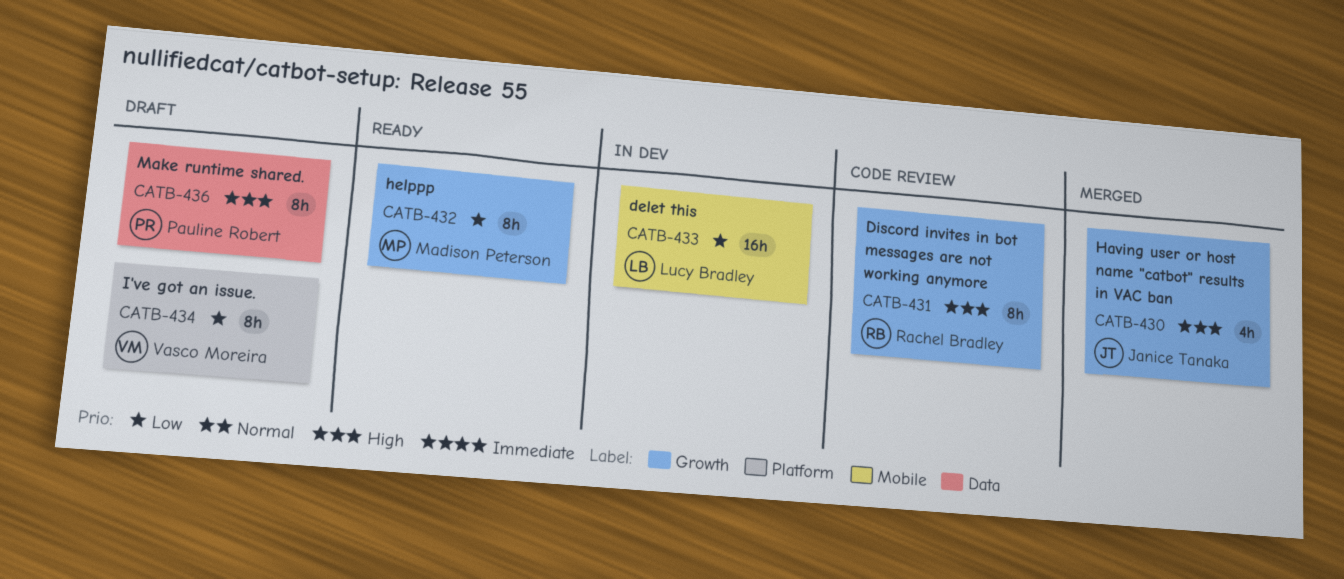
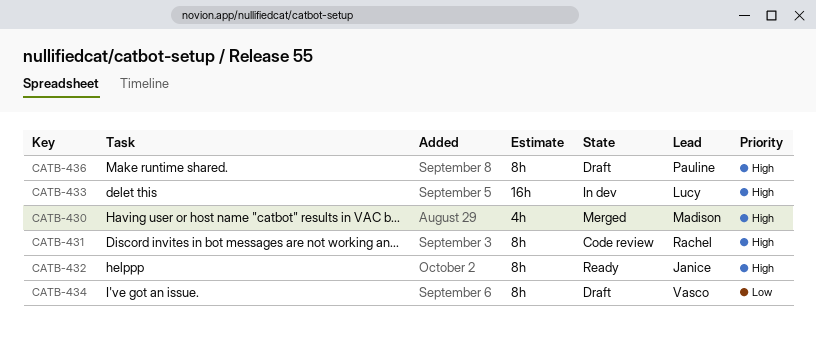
CATB-430, owner: Janice Tanaka -> Madison Peterson
CATB-432, owner: Madison Peterson -> Janice Tanaka
CATB-432, priority: Low -> High
CATB-433, priority: Low -> High

